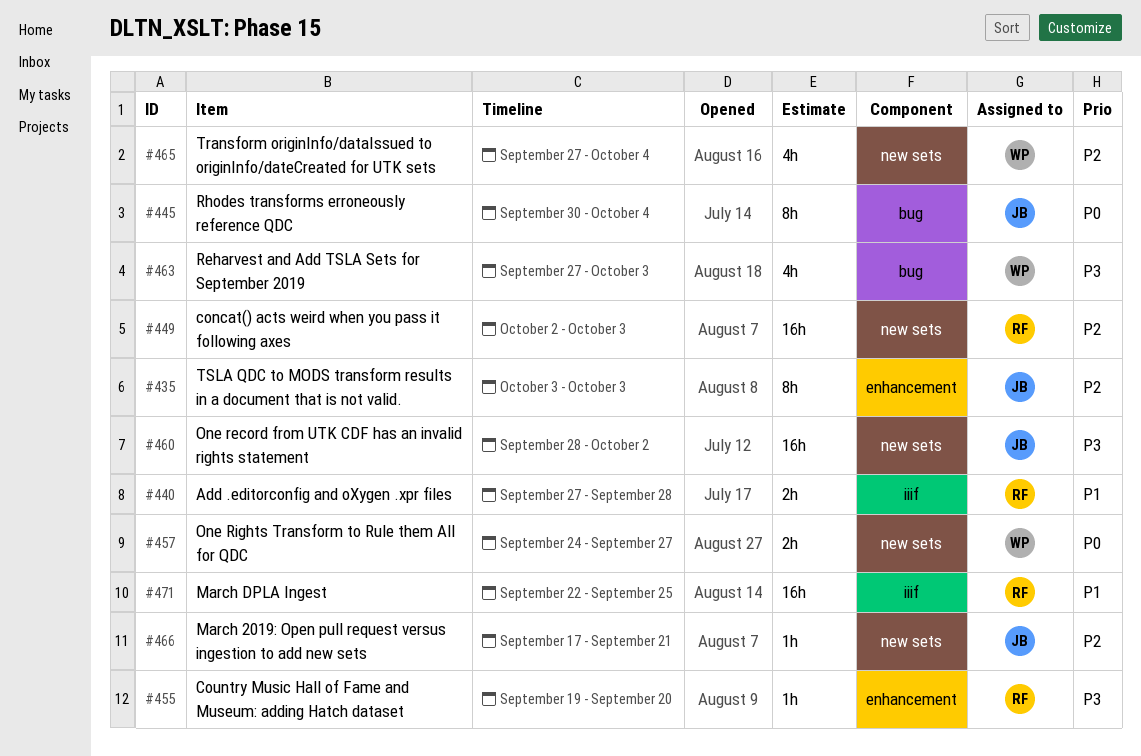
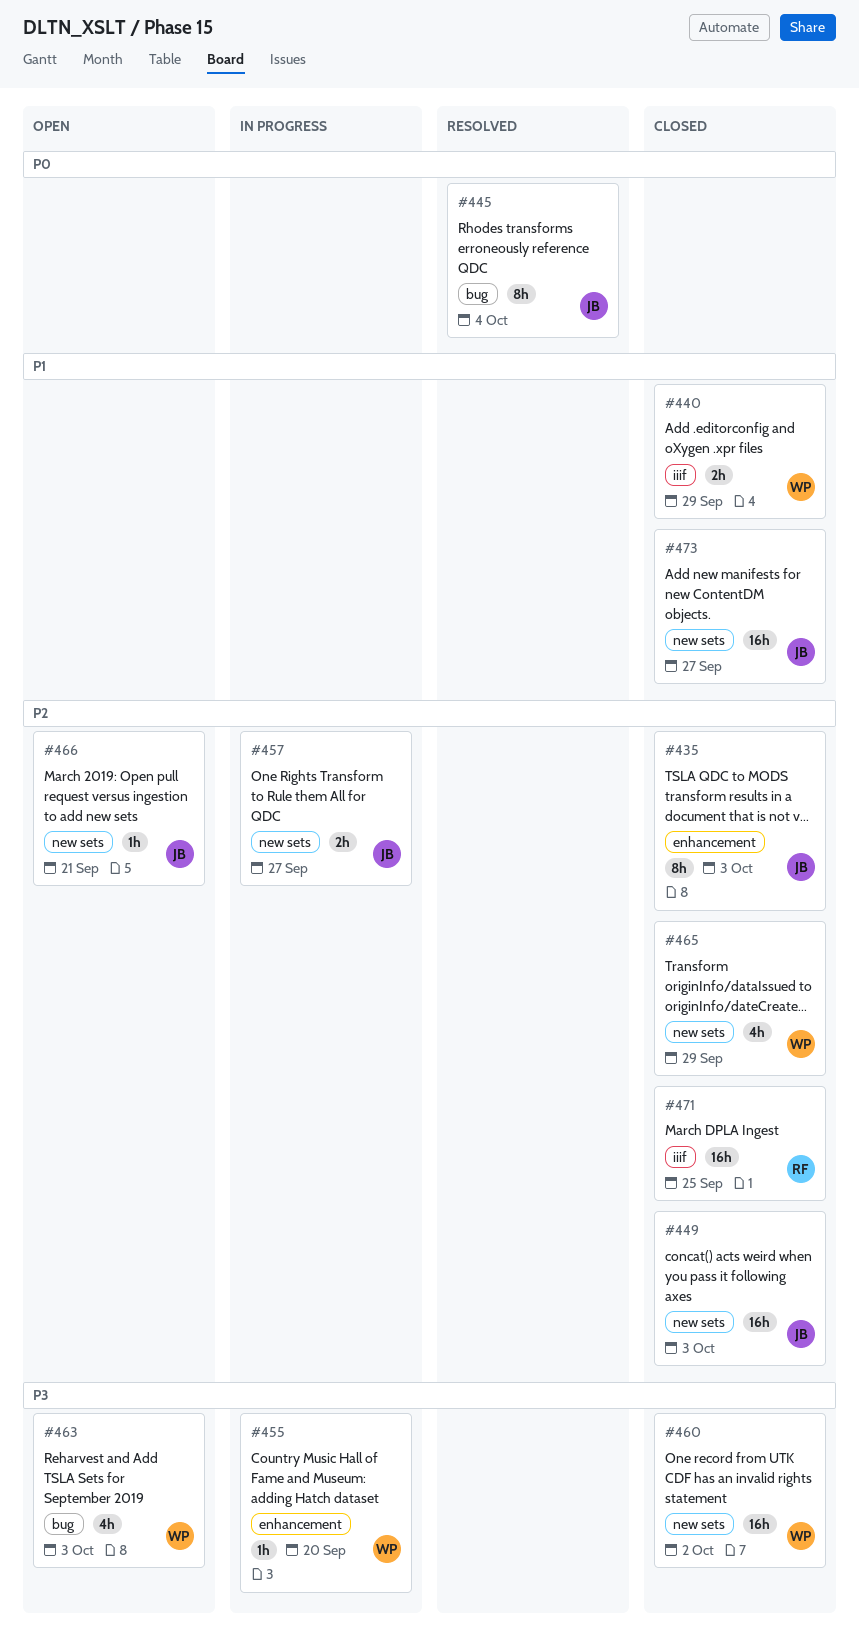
#440, owner: RF -> WP
#440, due: Sep 28 -> Sep 29
#449, owner: RF -> JB
#455, owner: RF -> WP
#457, owner: WP -> JB
#457, priority: P0 -> P2
#460, owner: JB -> WP
#465, due: Oct 4 -> Sep 29
#471, priority: P1 -> P2
#473: none -> present

